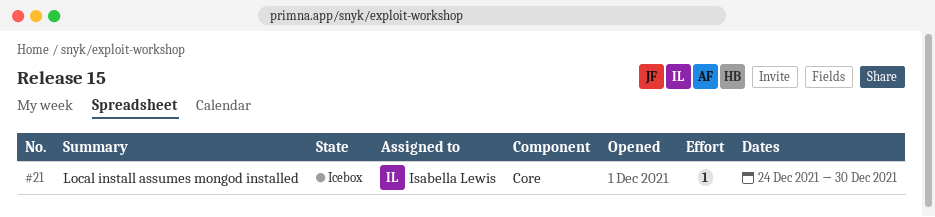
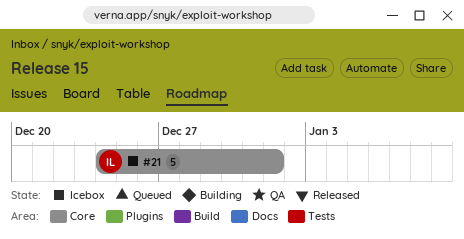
#21, estimate: 1 -> 5
#21, due: Dec 30 -> Jan 1

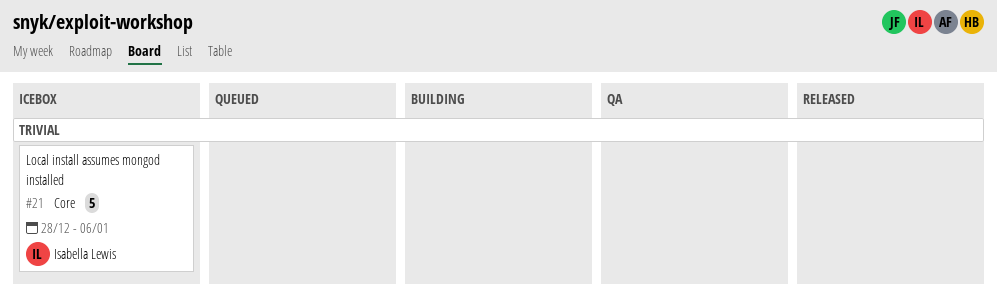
#21, start: Dec 24 -> Dec 28
#21, due: Jan 1 -> Jan 6

